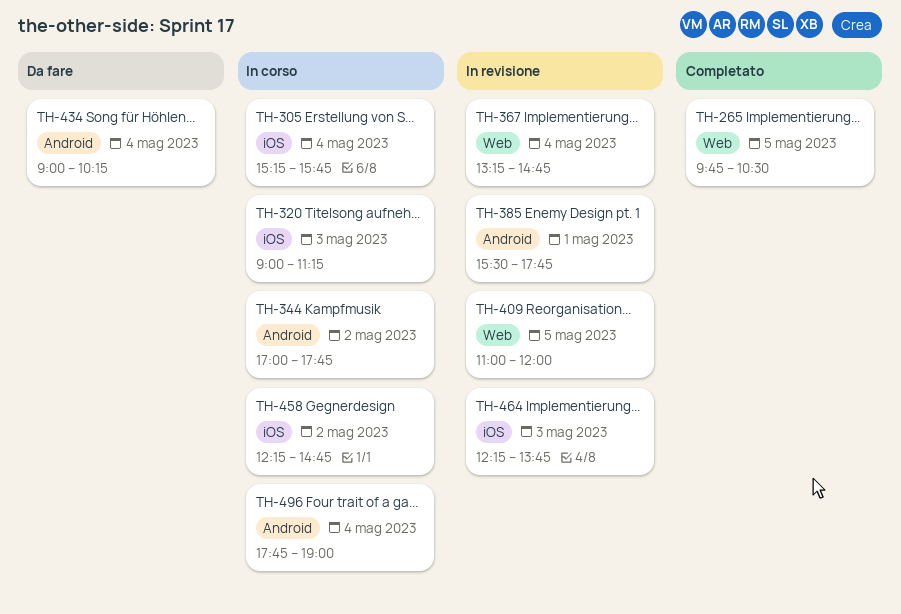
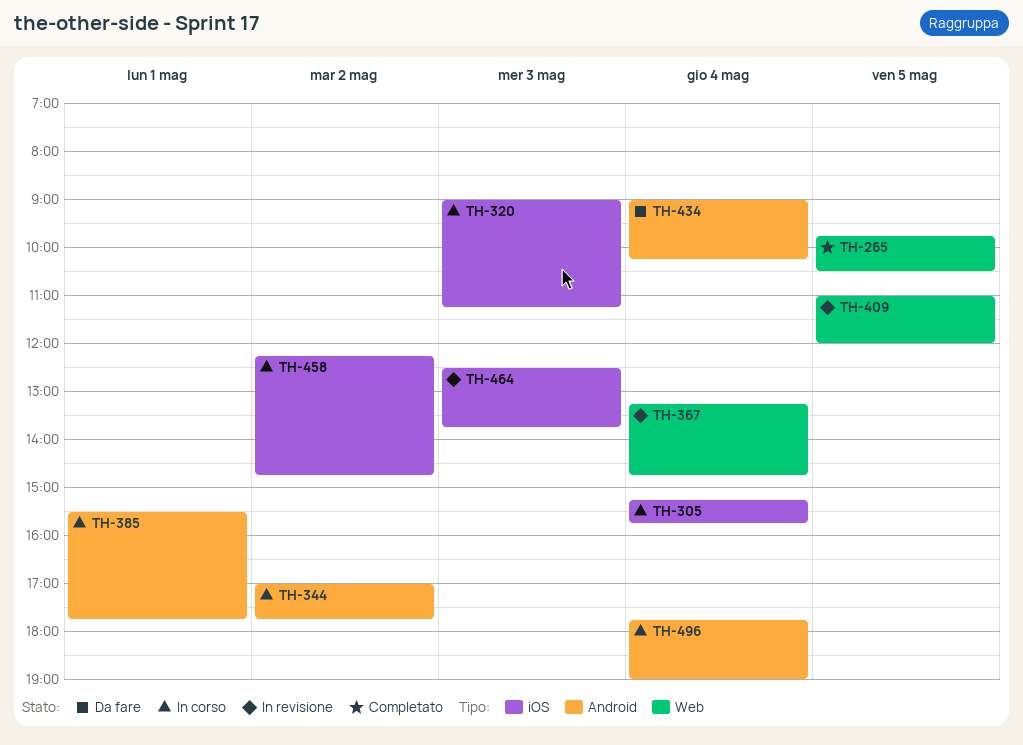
TH-385, status: In revisione -> In corso
TH-464, begins: 12:15 -> 12:30

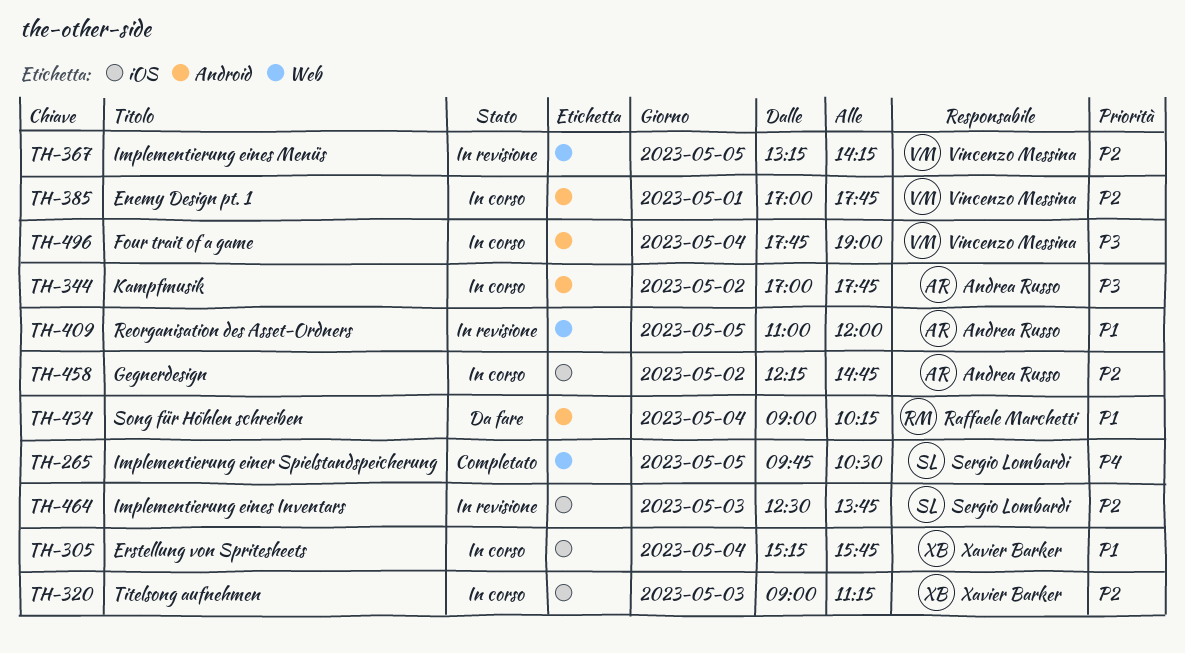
TH-367, day: May 4 -> May 5
TH-367, ends: 14:45 -> 14:15
TH-385, begins: 15:30 -> 17:00

